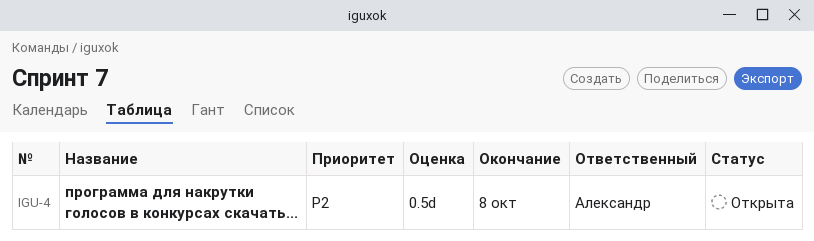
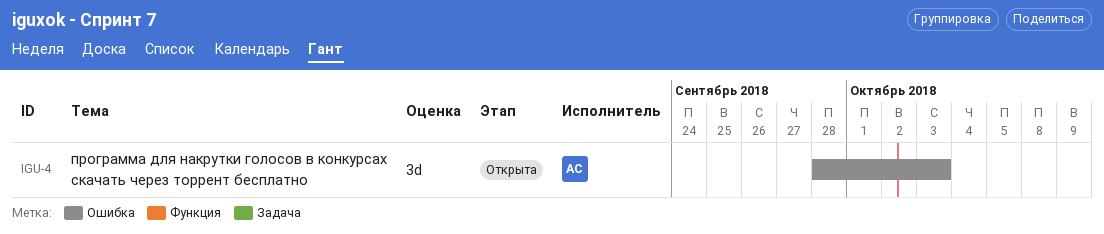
IGU-4, estimate: 0.5d -> 3d
IGU-4, due: Oct 8 -> Oct 3

